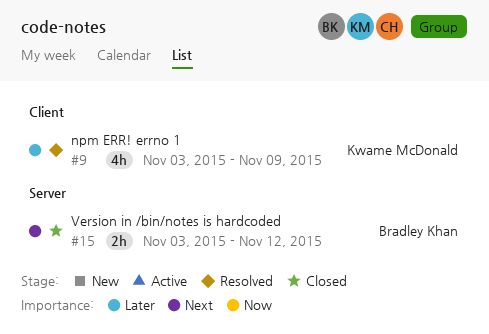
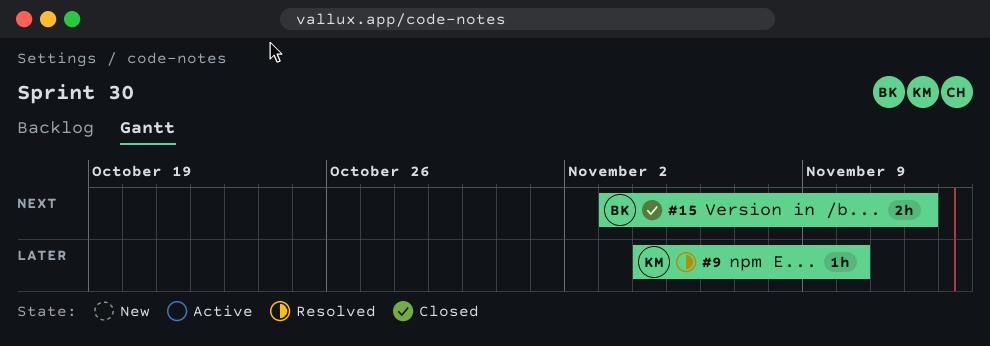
#9, estimate: 4h -> 1h
#9, start: Nov 3 -> Nov 4
#9, due: Nov 9 -> Nov 10

